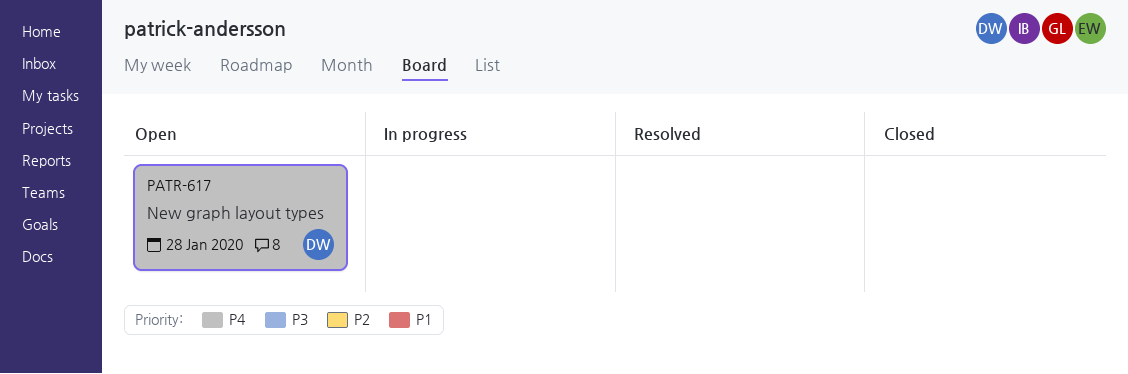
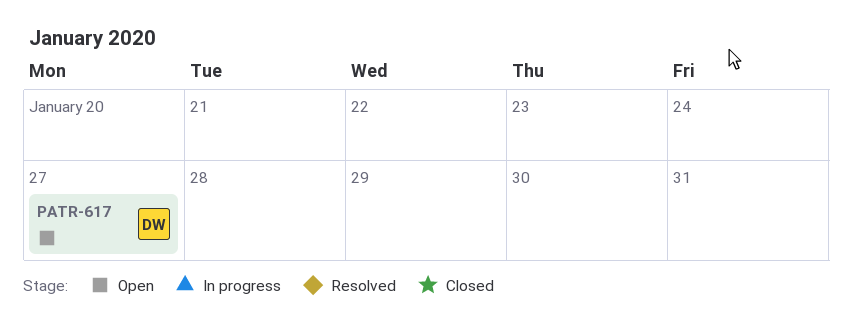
PATR-617, due: Jan 28 -> Jan 27

